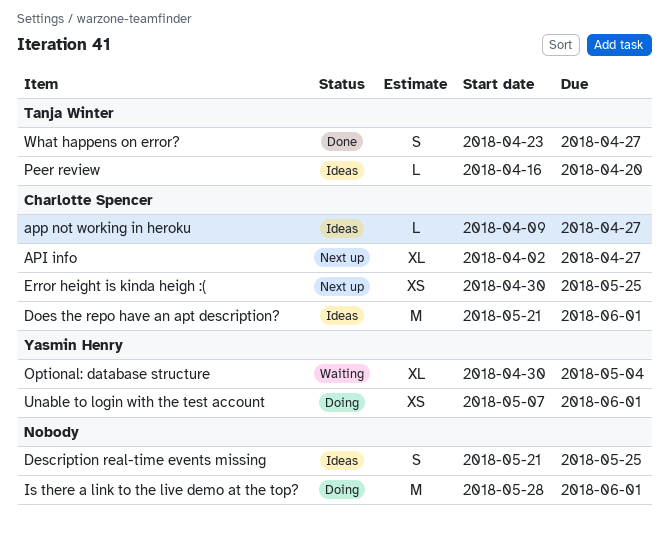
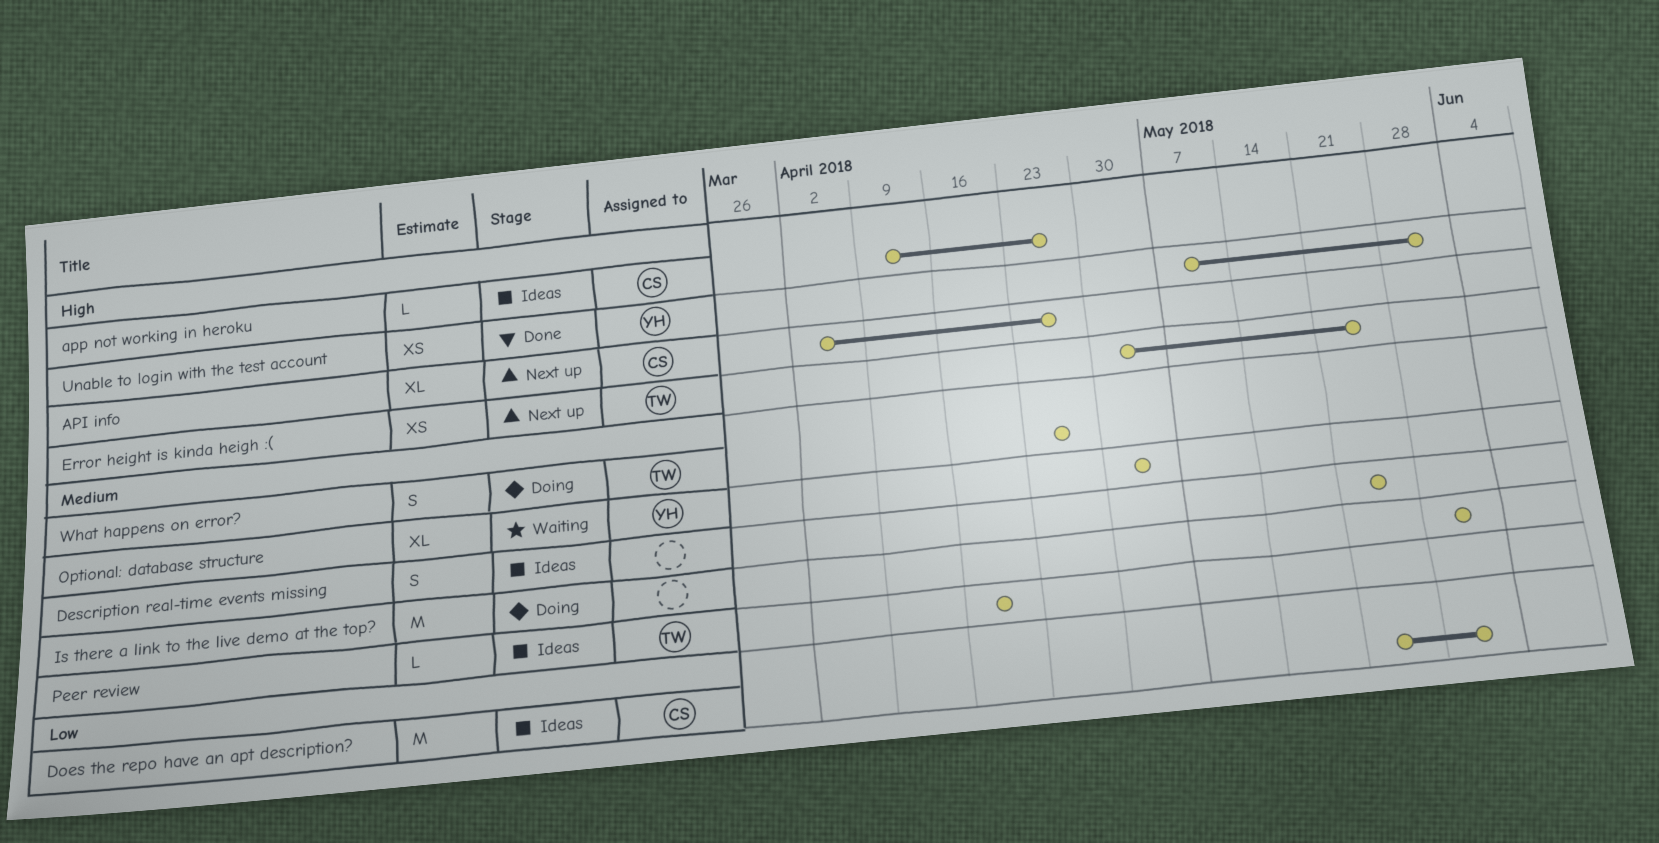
Error height is kinda heigh :(, owner: Charlotte Spencer -> Tanja Winter
Unable to login with the test account, status: Doing -> Done
What happens on error?, status: Done -> Doing

